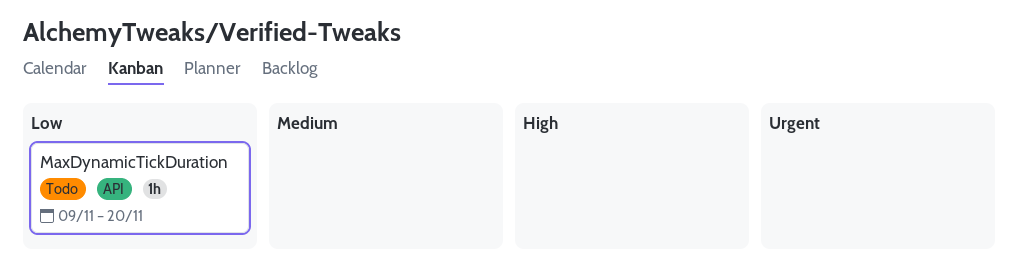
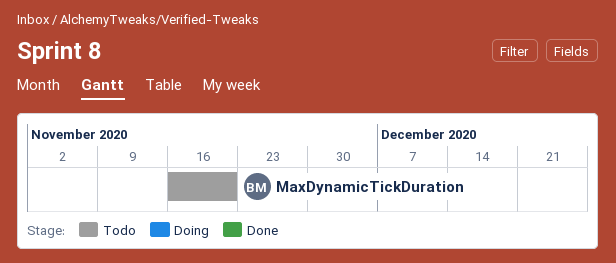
MaxDynamicTickDuration, start: Nov 9 -> Nov 16

